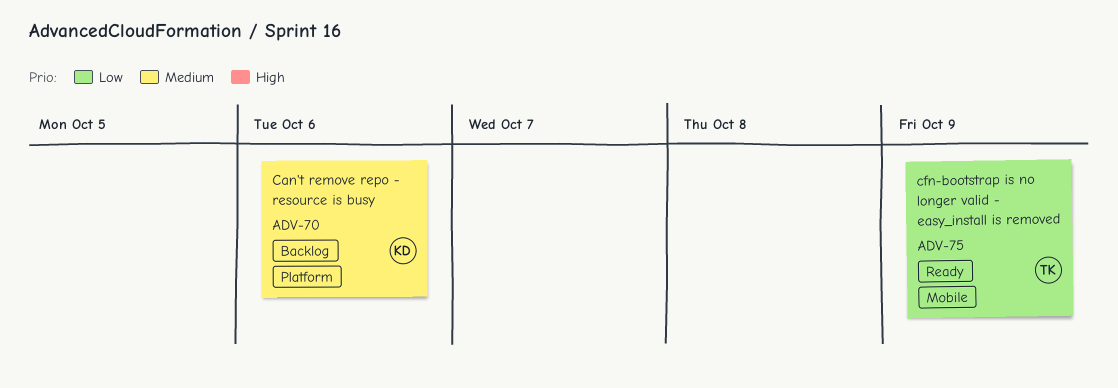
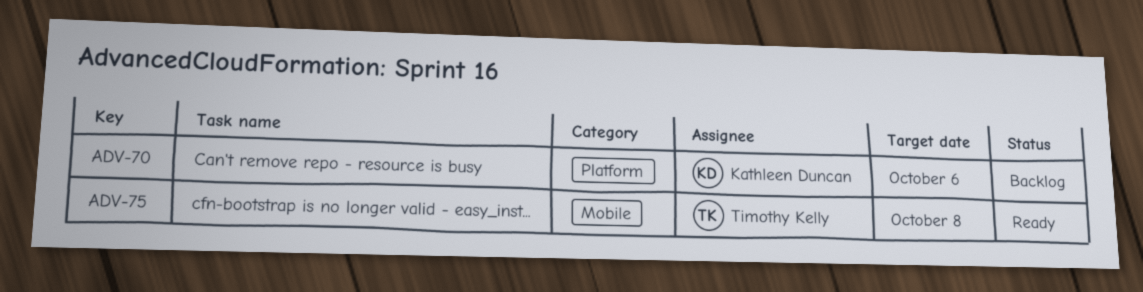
ADV-75, due: Oct 9 -> Oct 8

